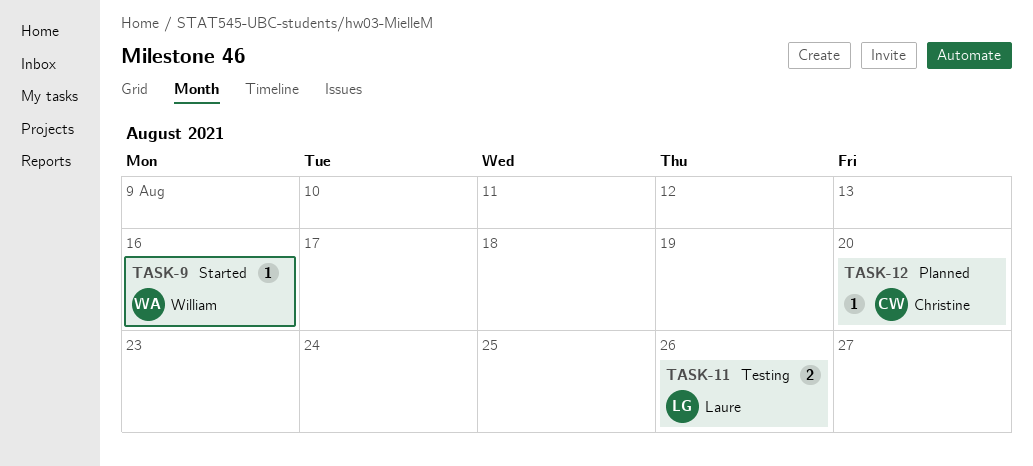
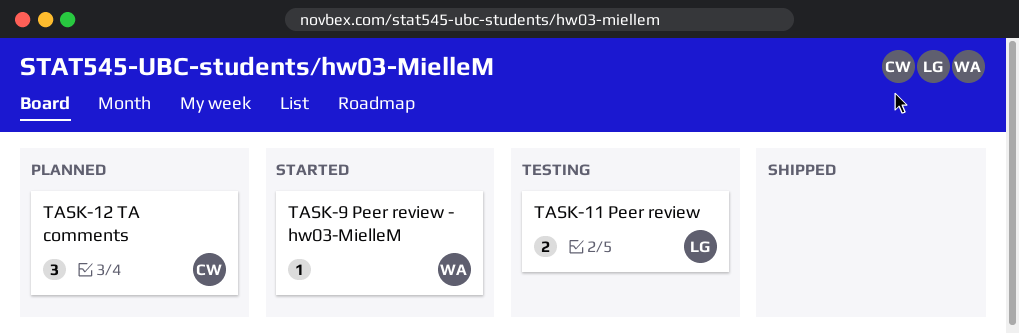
TASK-12, estimate: 1 -> 3

